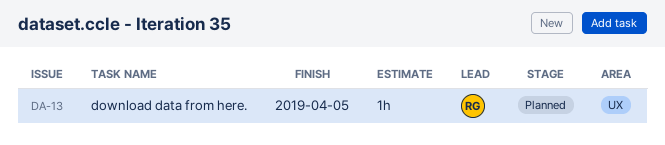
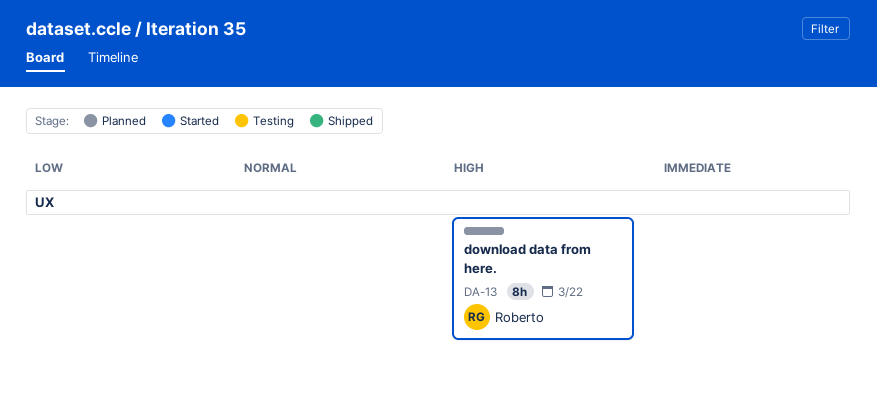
DA-13, estimate: 1h -> 8h
DA-13, due: Apr 5 -> Mar 22

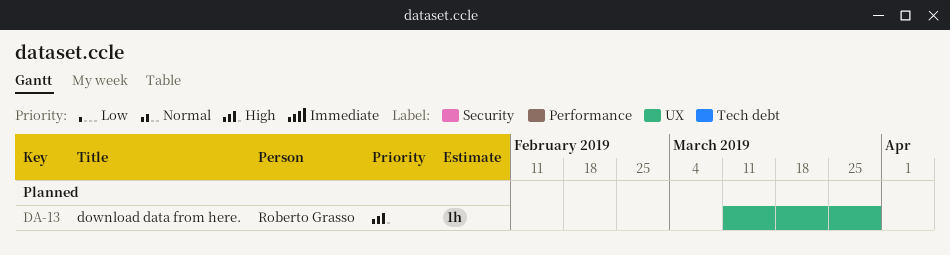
DA-13, estimate: 8h -> 1h
DA-13, due: Mar 22 -> Mar 29

